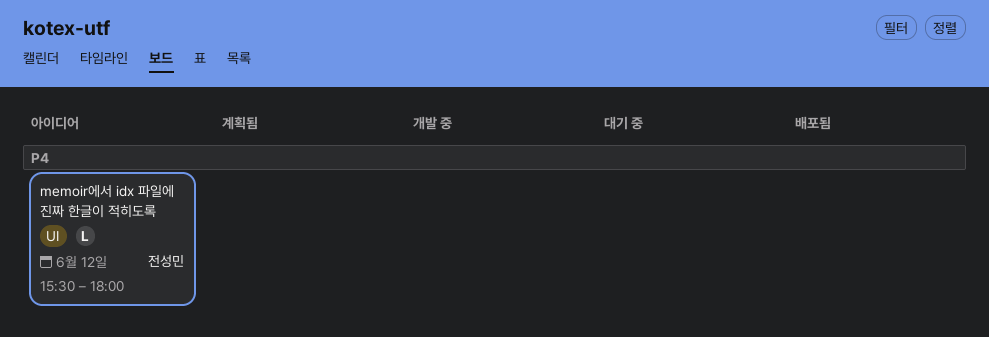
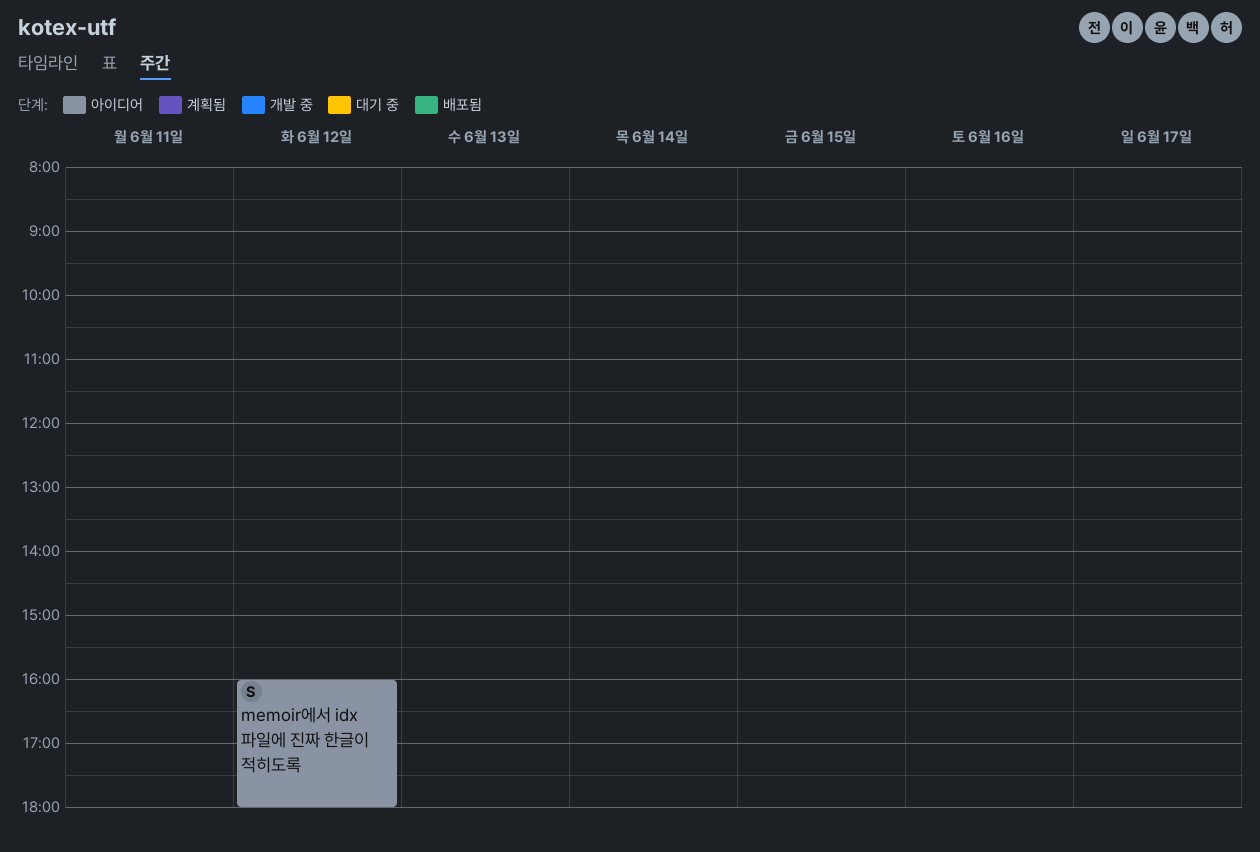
memoir에서 idx 파일에 진짜 한글이 적히도록, estimate: L -> S
memoir에서 idx 파일에 진짜 한글이 적히도록, begins: 15:30 -> 16:00

